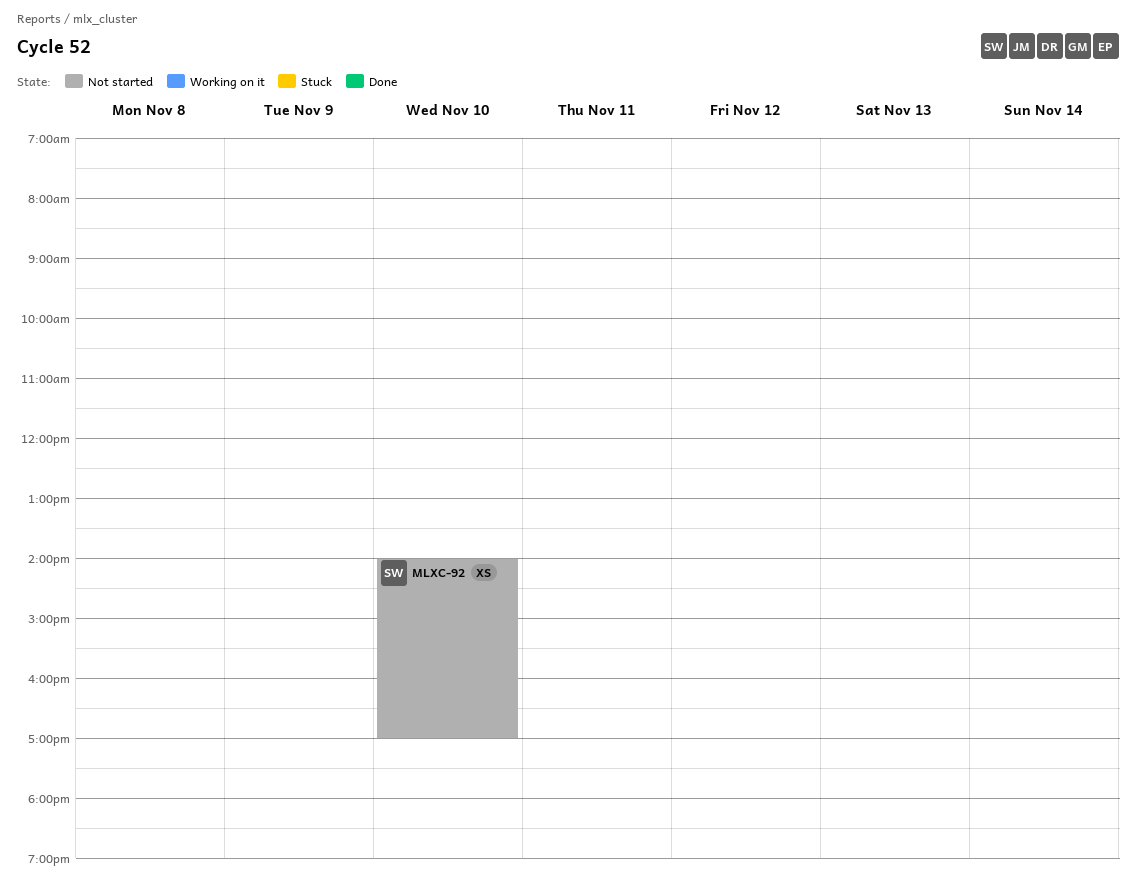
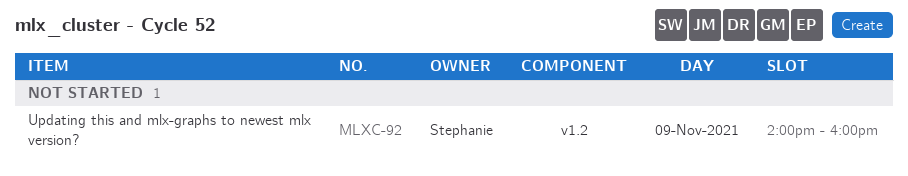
MLXC-92, day: Nov 10 -> Nov 9
MLXC-92, ends: 17:00 -> 16:00

